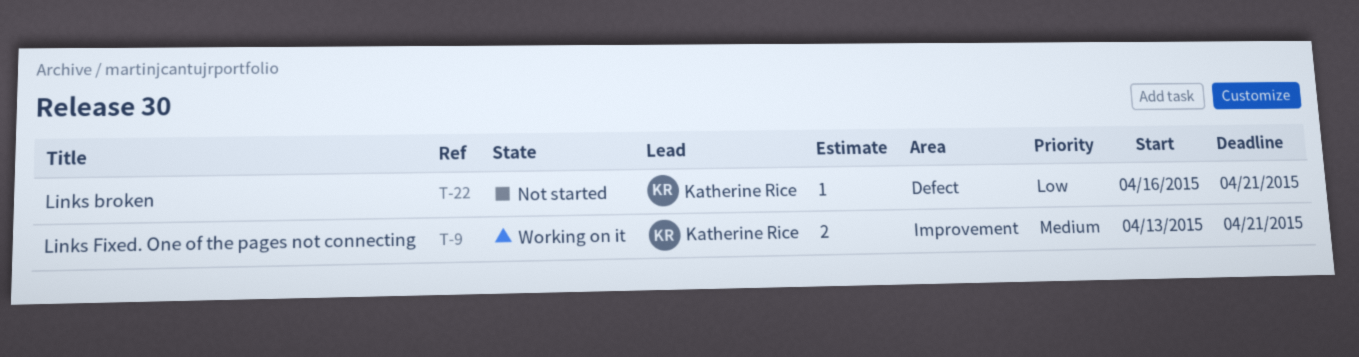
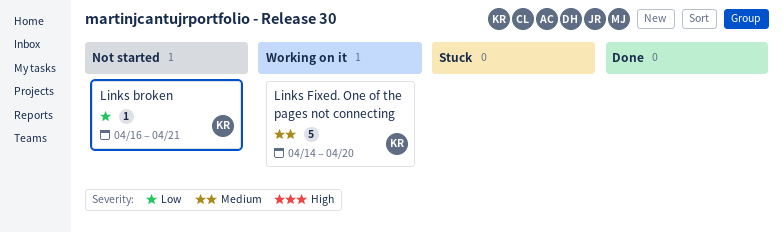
Links Fixed. One of the pages not connecting, estimate: 2 -> 5
Links Fixed. One of the pages not connecting, start: Apr 13 -> Apr 14
Links Fixed. One of the pages not connecting, due: Apr 21 -> Apr 20

